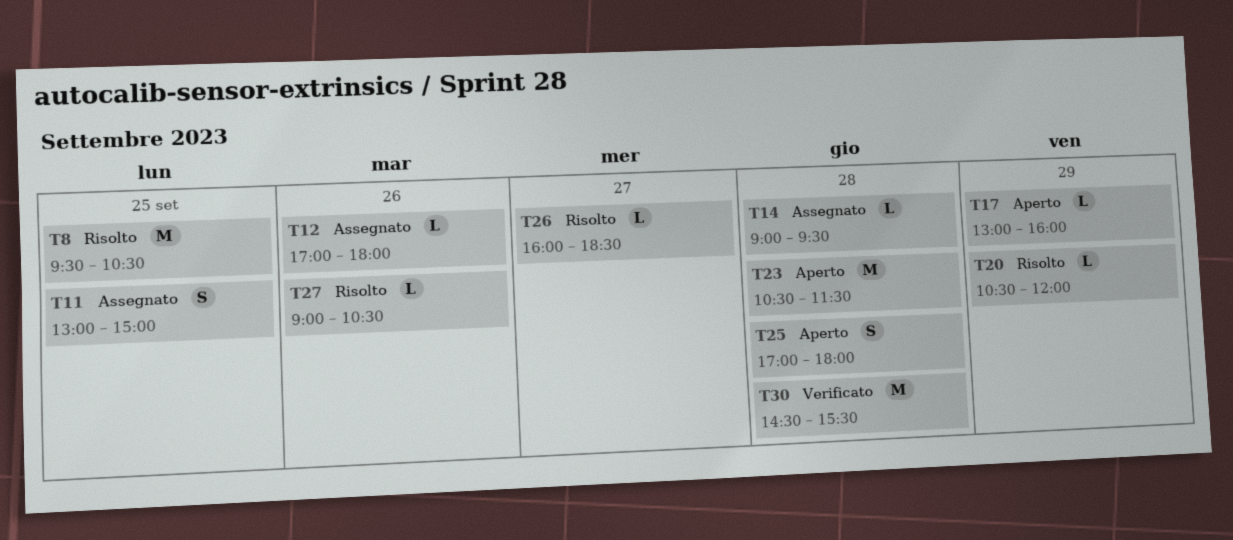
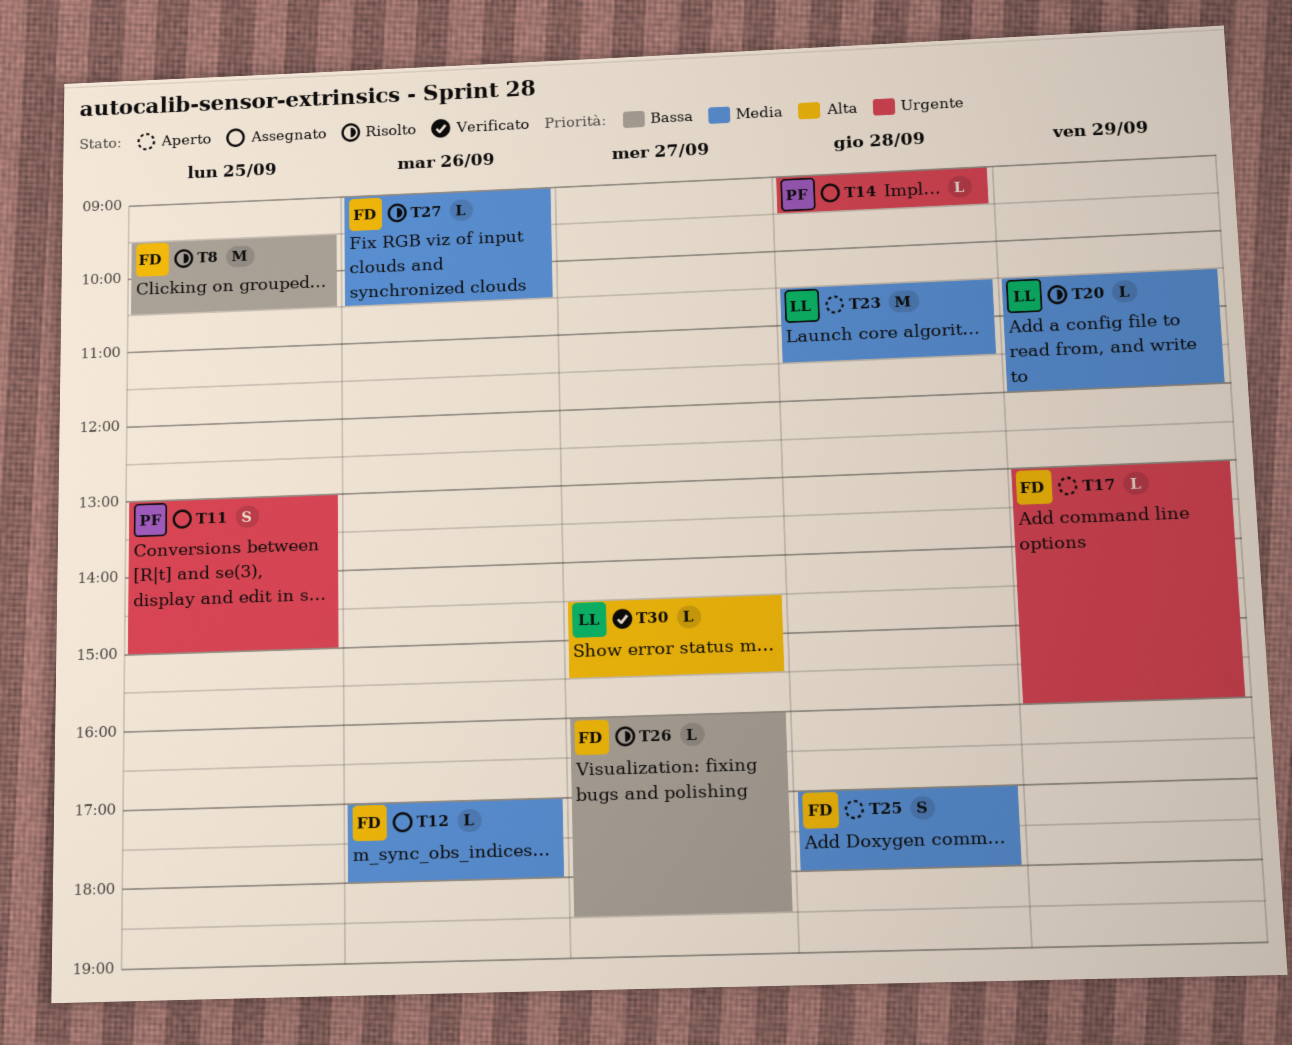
T30, estimate: M -> L
T30, day: Sep 28 -> Sep 27

